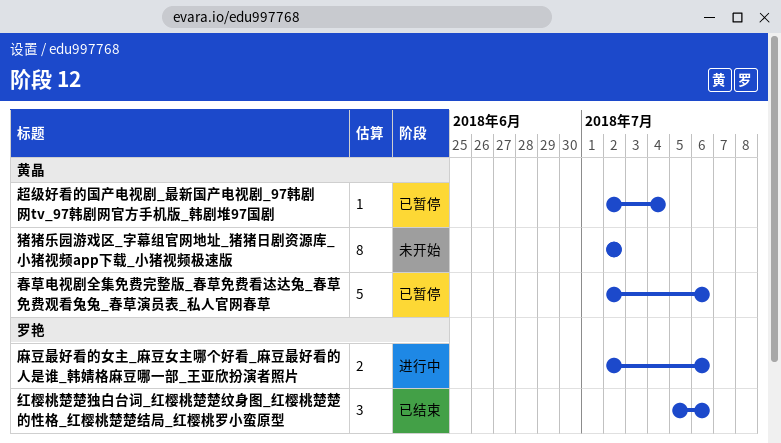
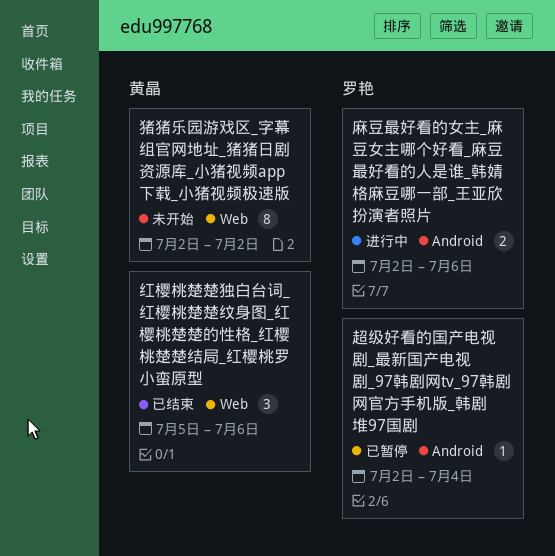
春草电视剧全集免费完整版_春草免费看迏达兔_春草免费观看兔兔_春草演员表_私人官网春草: present -> none
红樱桃楚楚独白台词_红樱桃楚楚纹身图_红樱桃楚楚的性格_红樱桃楚楚结局_红樱桃罗小蛮原型, owner: 罗艳 -> 黄晶
超级好看的国产电视剧_最新国产电视剧_97韩剧网tv_97韩剧网官方手机版_韩剧堆97国剧, owner: 黄晶 -> 罗艳

